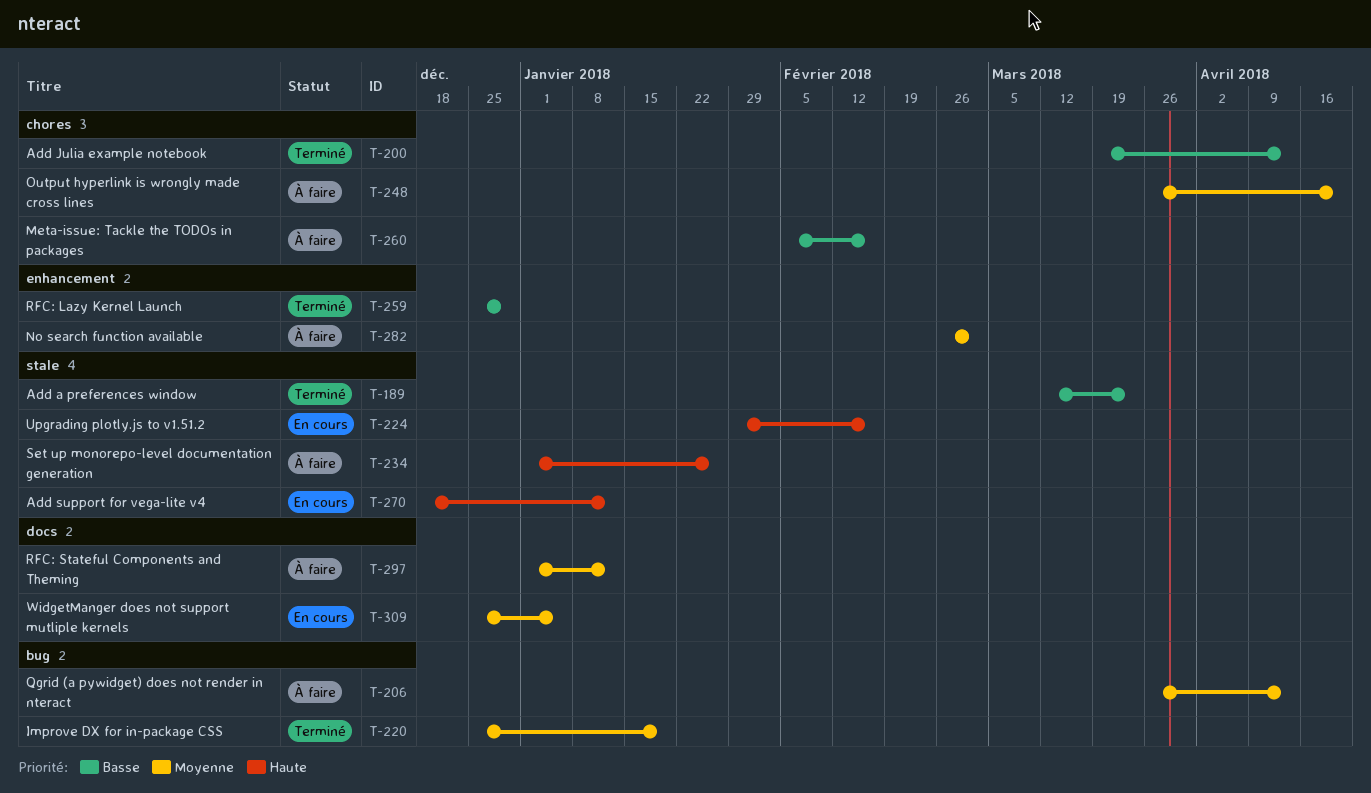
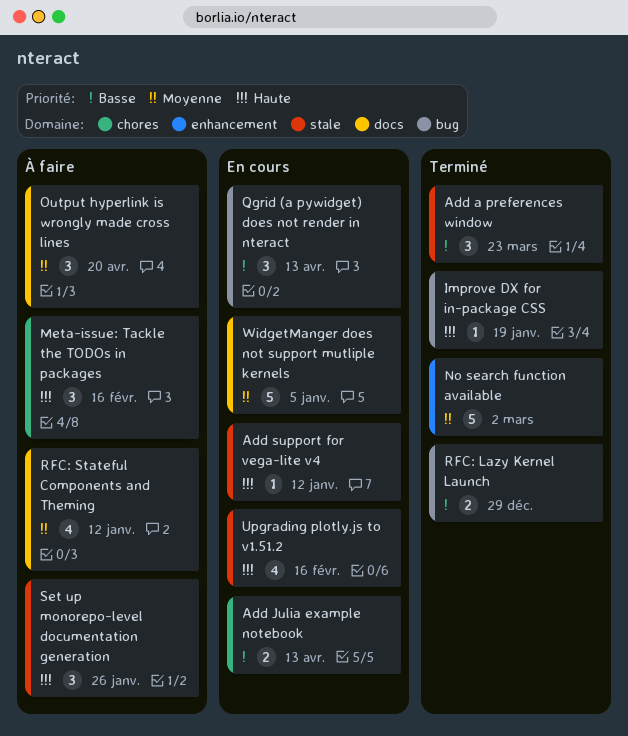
Add Julia example notebook, status: Terminé -> En cours
Improve DX for in-package CSS, priority: Moyenne -> Haute
Meta-issue: Tackle the TODOs in packages, priority: Basse -> Haute
No search function available, status: À faire -> Terminé
Output hyperlink is wrongly made cross lines, label: chores -> docs
Qgrid (a pywidget) does not render in nteract, status: À faire -> En cours
Qgrid (a pywidget) does not render in nteract, priority: Moyenne -> Basse
RFC: Lazy Kernel Launch, label: enhancement -> bug

